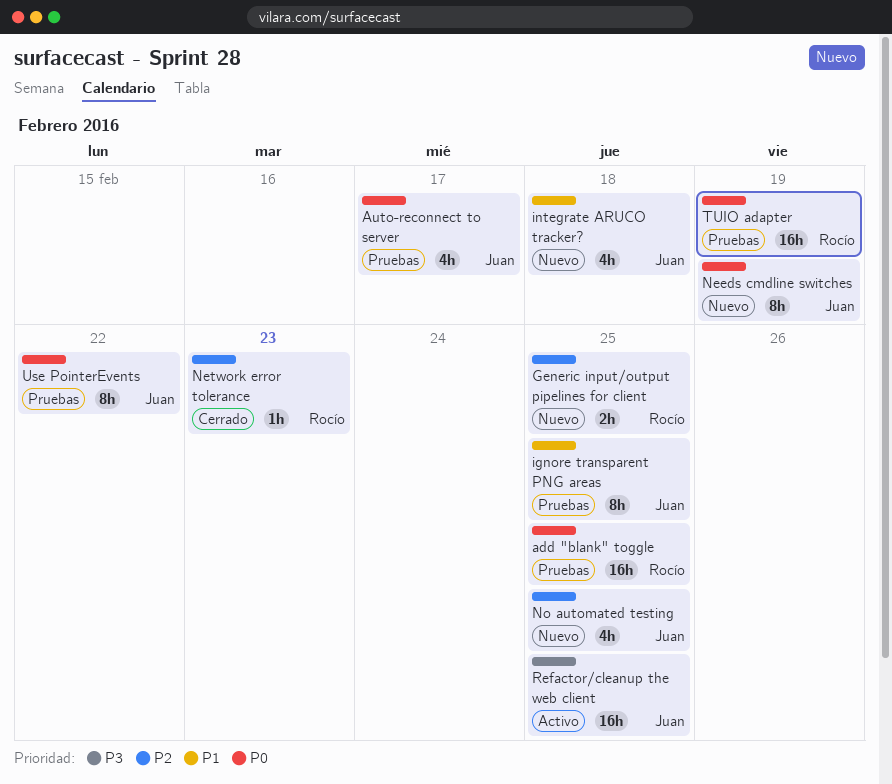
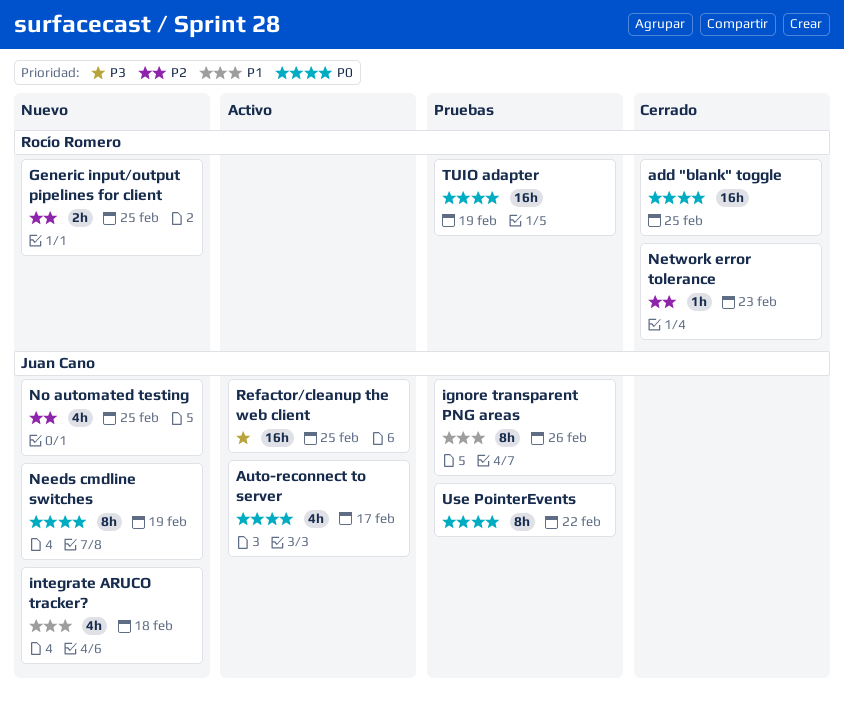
add "blank" toggle, status: Pruebas -> Cerrado
Auto-reconnect to server, status: Pruebas -> Activo
ignore transparent PNG areas, due: Feb 25 -> Feb 26

